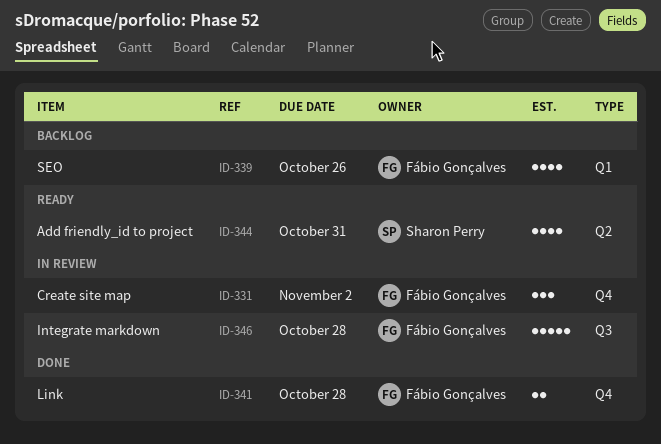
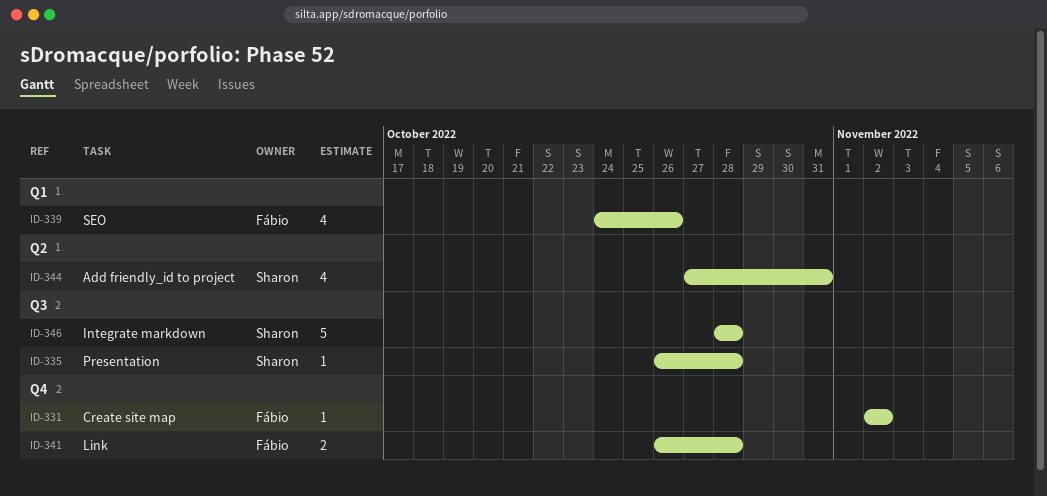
ID-331, estimate: 3 -> 1
ID-335: none -> present
ID-346, owner: Fábio Gonçalves -> Sharon Perry

